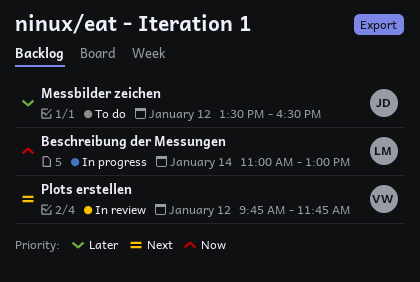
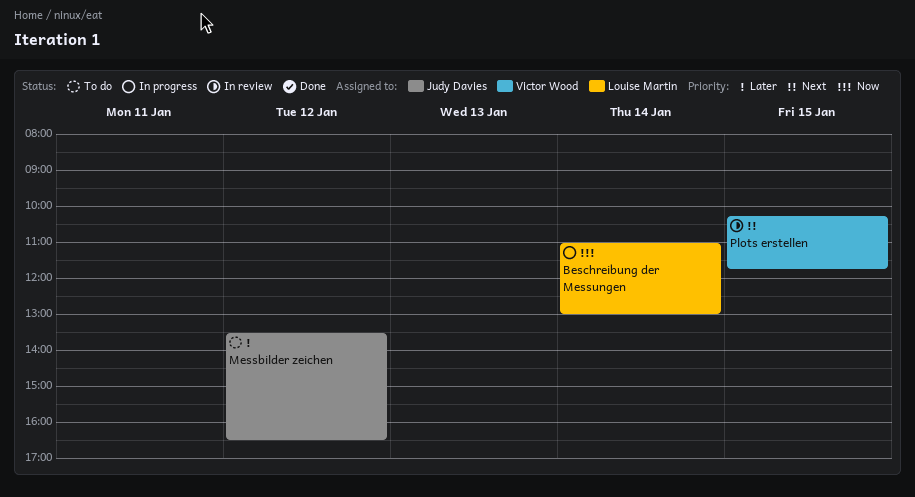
Plots erstellen, day: Jan 12 -> Jan 15
Plots erstellen, begins: 09:45 -> 10:15

